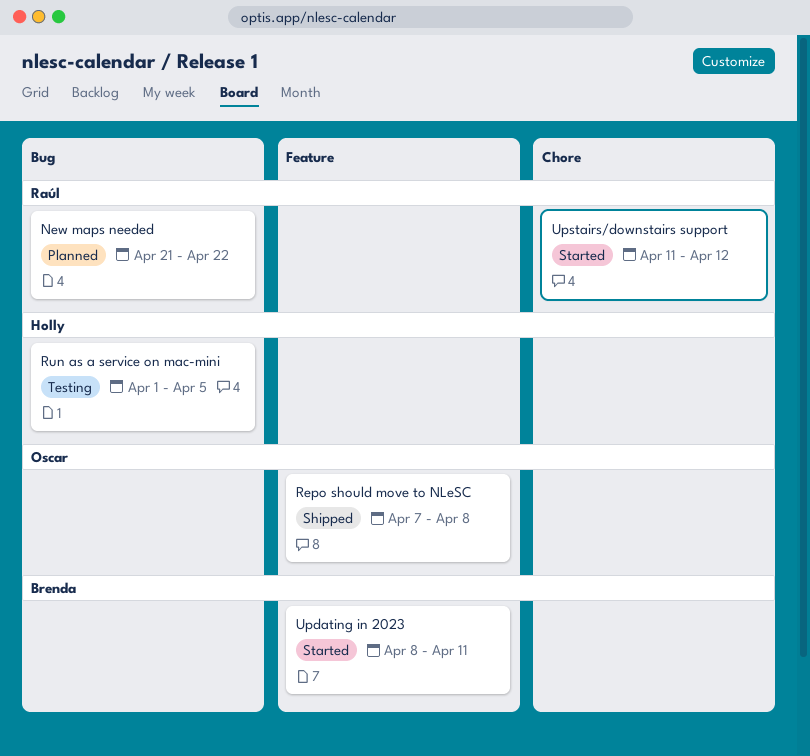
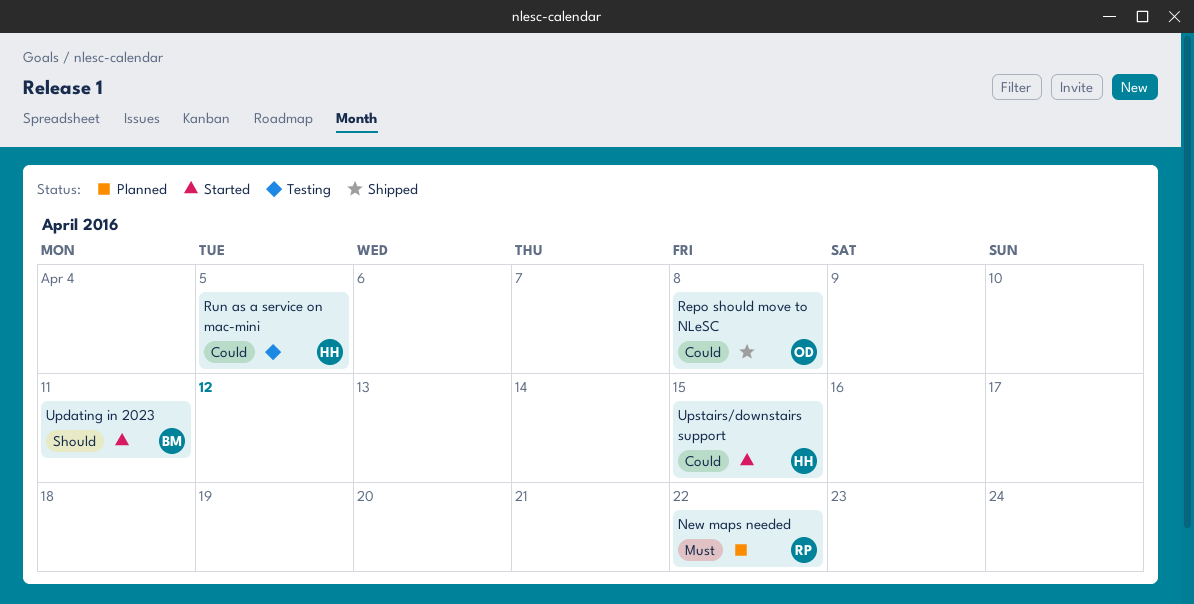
Upstairs/downstairs support, owner: Raúl -> Holly
Upstairs/downstairs support, due: Apr 12 -> Apr 15

